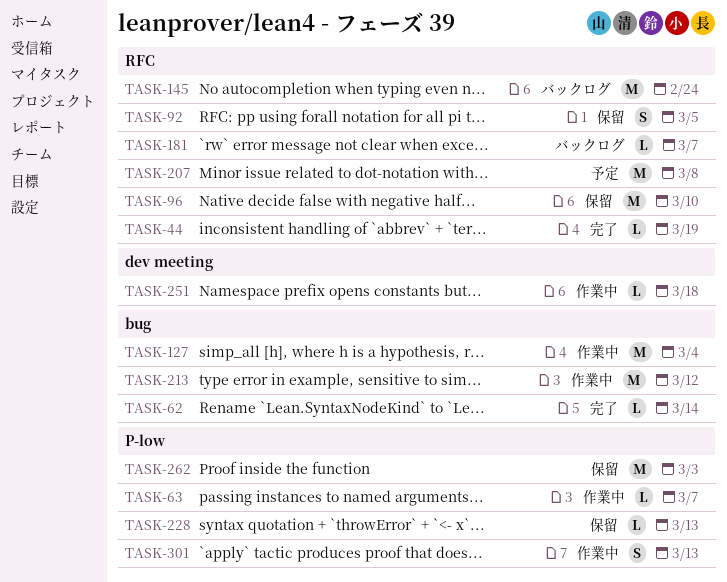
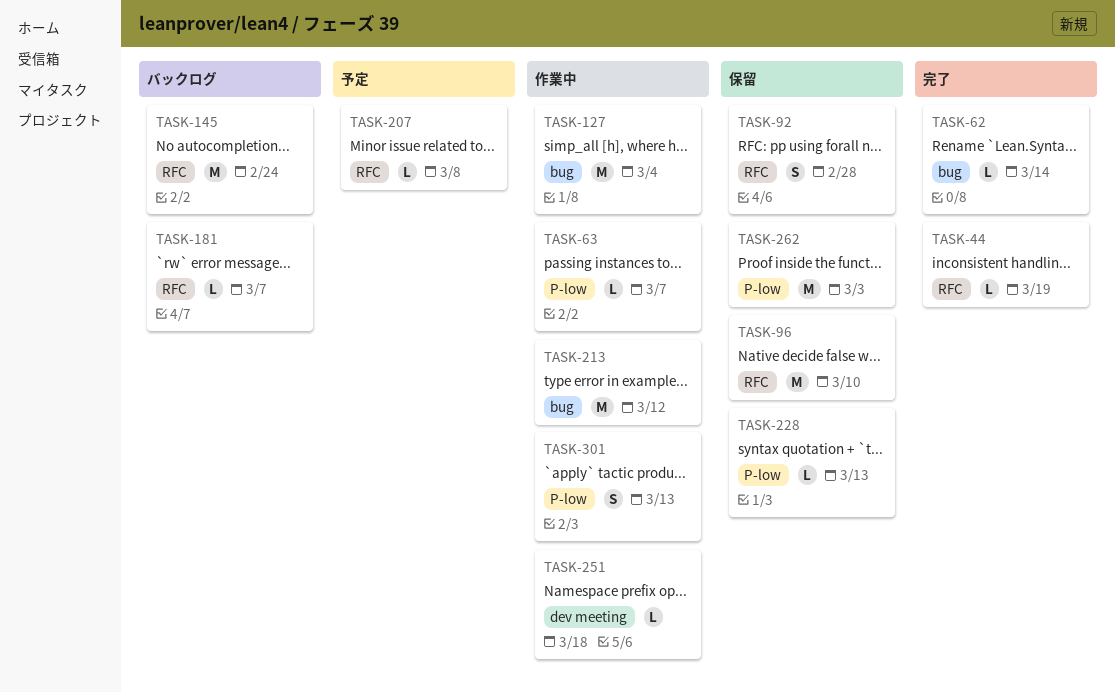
TASK-92, due: Mar 5 -> Feb 28
TASK-207, estimate: M -> L

